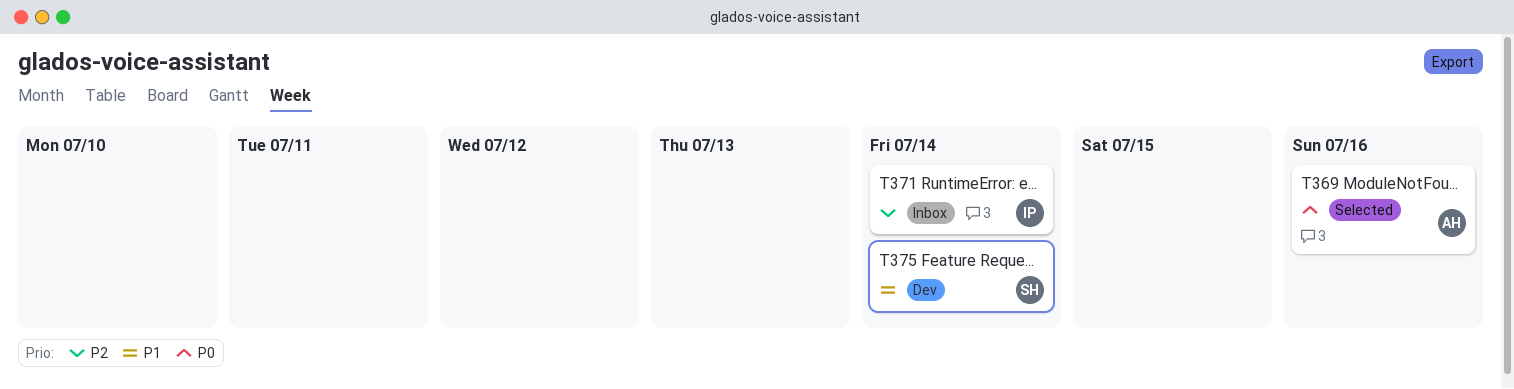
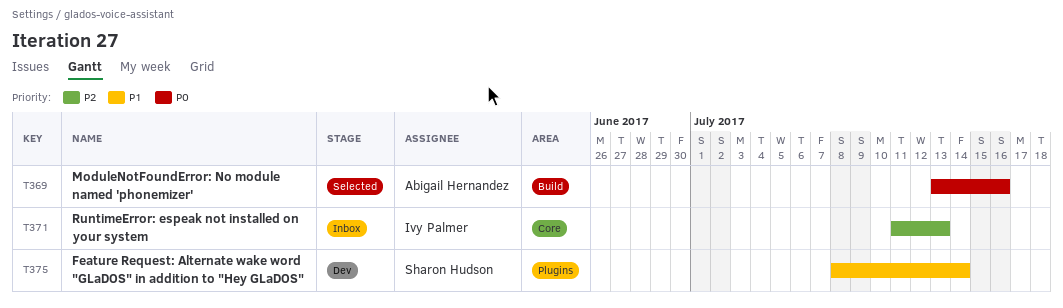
T371, due: Jul 14 -> Jul 13

